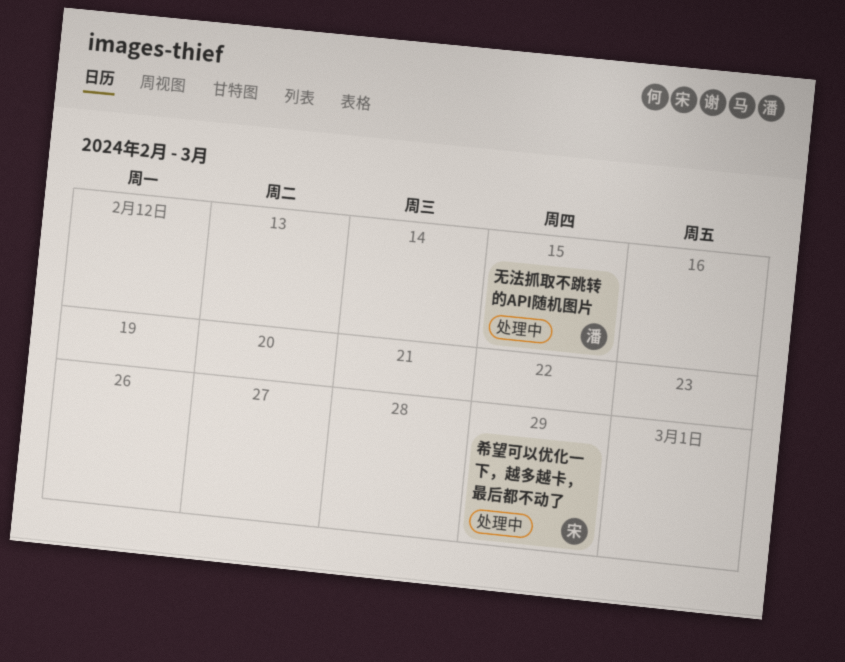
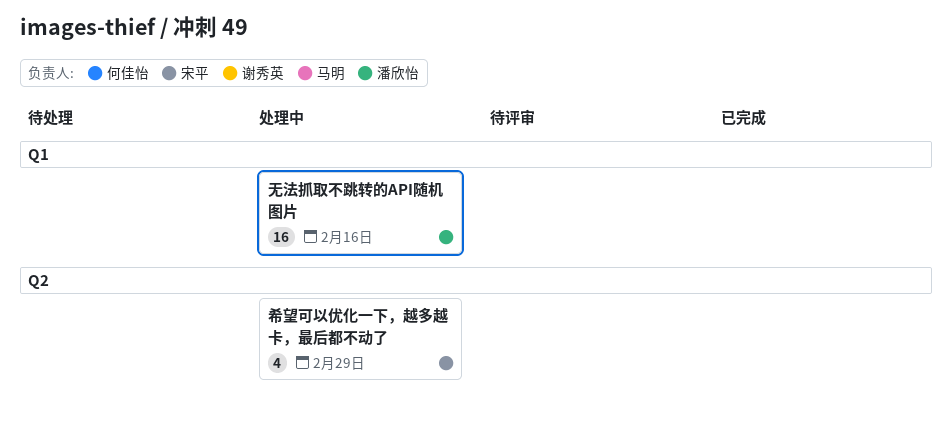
无法抓取不跳转的API随机图片, due: Feb 15 -> Feb 16

